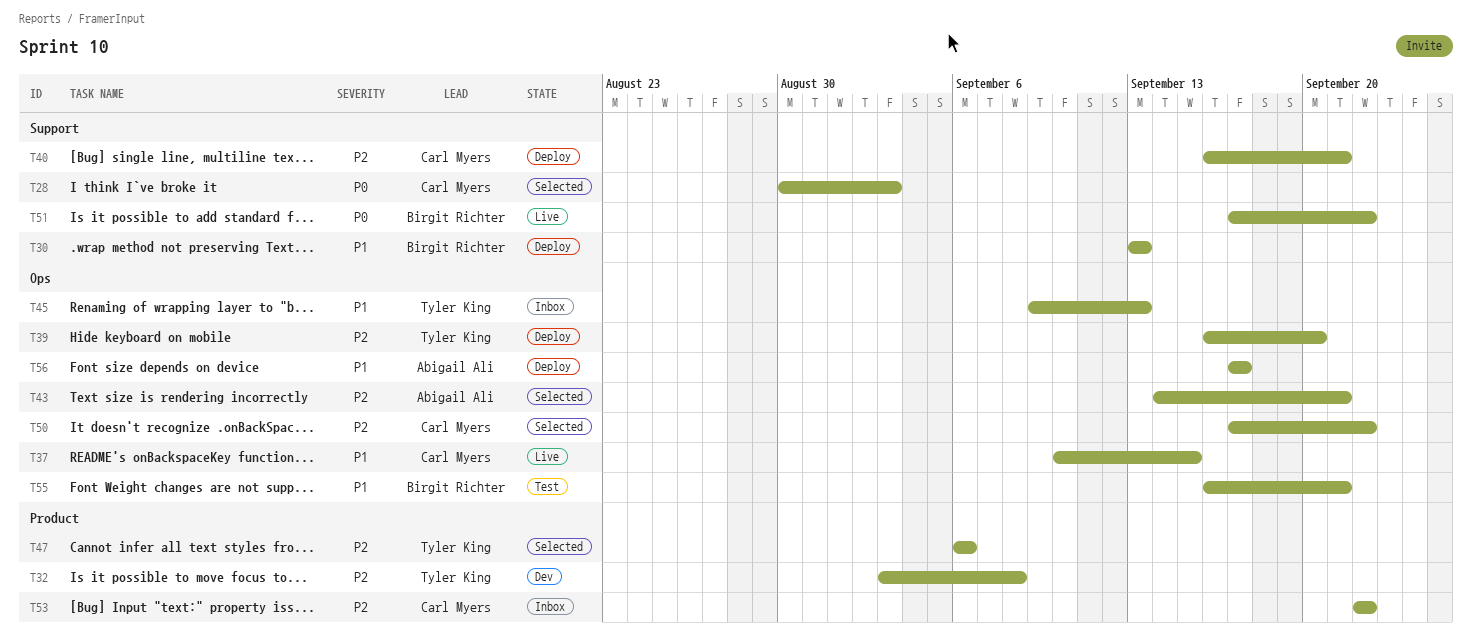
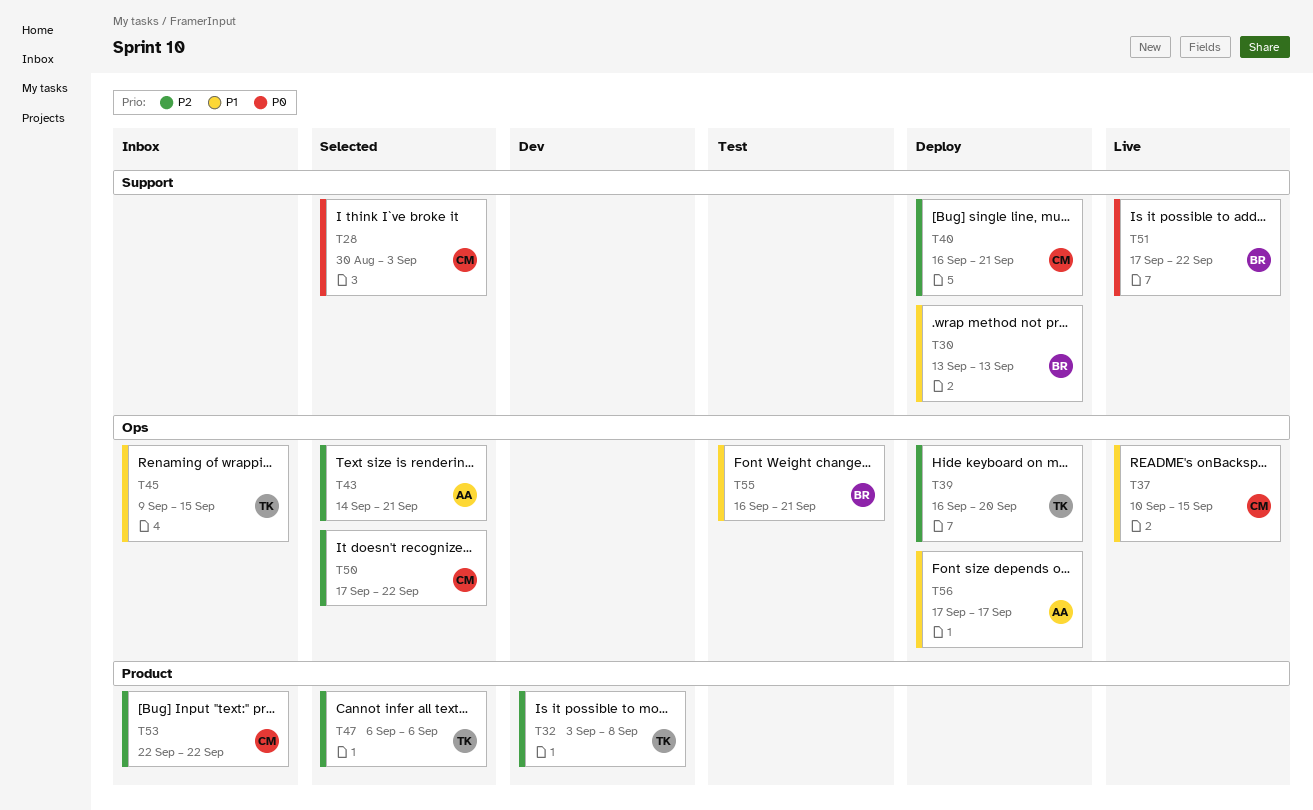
T45, due: Sep 13 -> Sep 15

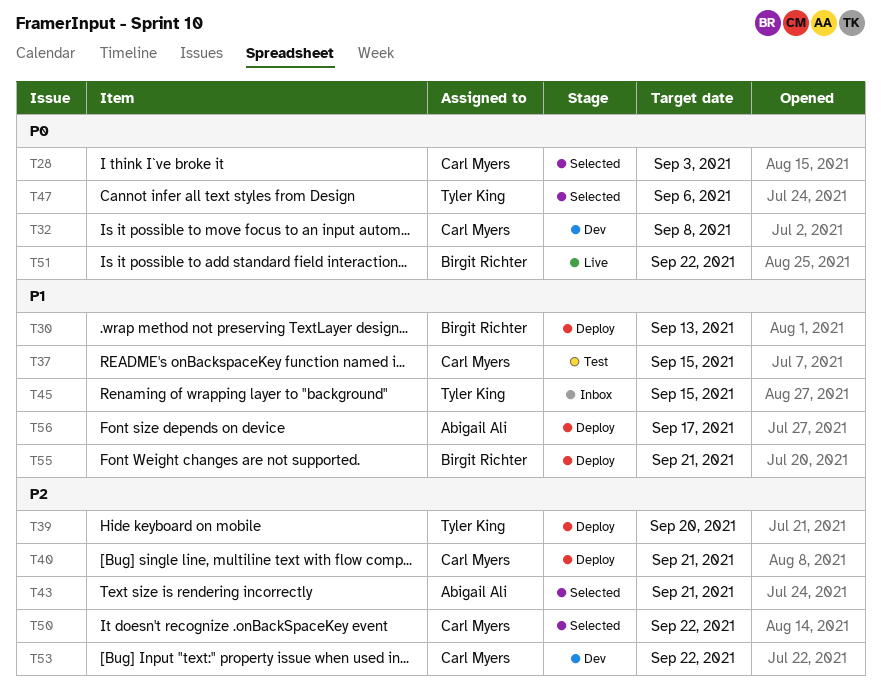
T32, owner: Tyler King -> Carl Myers
T32, priority: P2 -> P0
T37, status: Live -> Test
T47, priority: P2 -> P0
T53, status: Inbox -> Dev
T55, status: Test -> Deploy

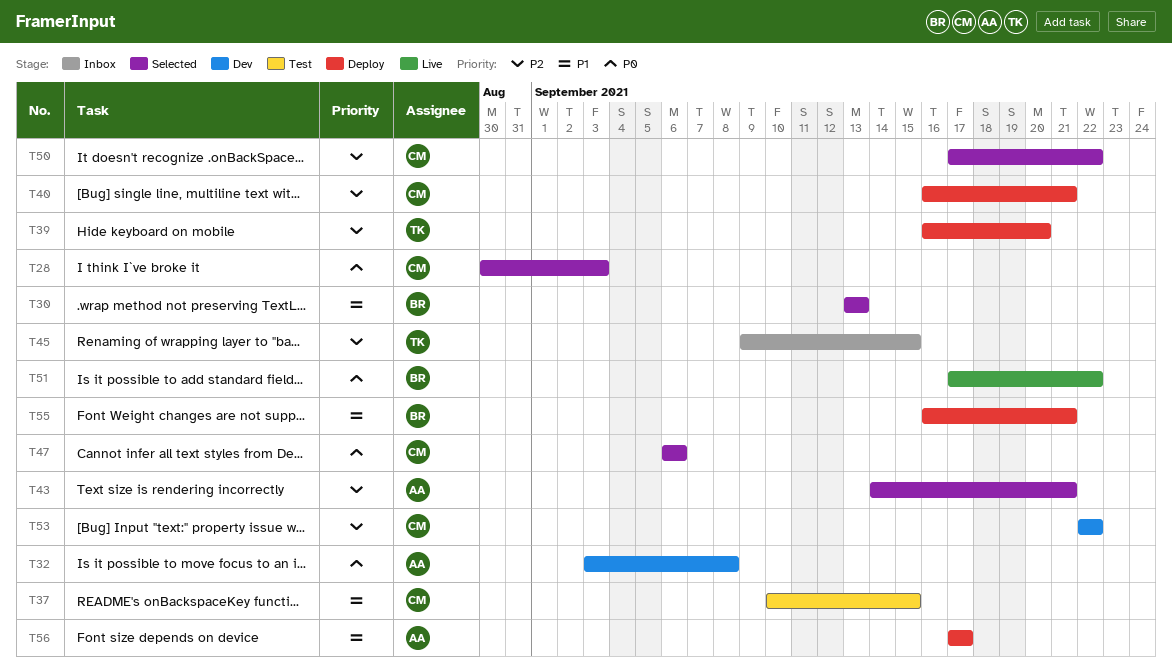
T30, status: Deploy -> Selected
T32, owner: Carl Myers -> Abigail Ali
T45, priority: P1 -> P2
T47, owner: Tyler King -> Carl Myers

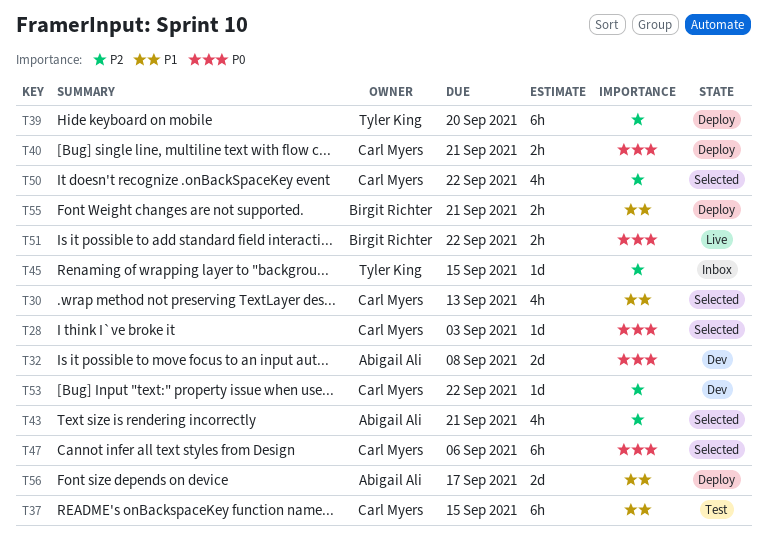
T30, owner: Birgit Richter -> Carl Myers
T40, priority: P2 -> P0

